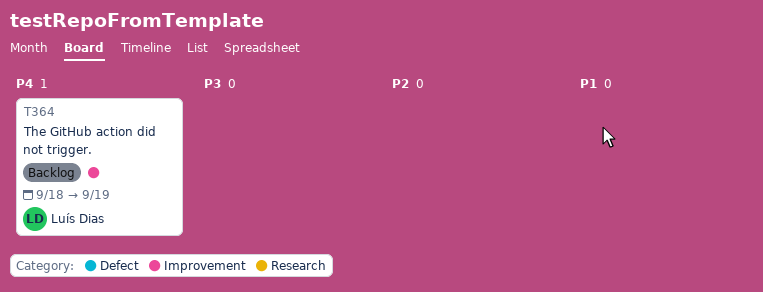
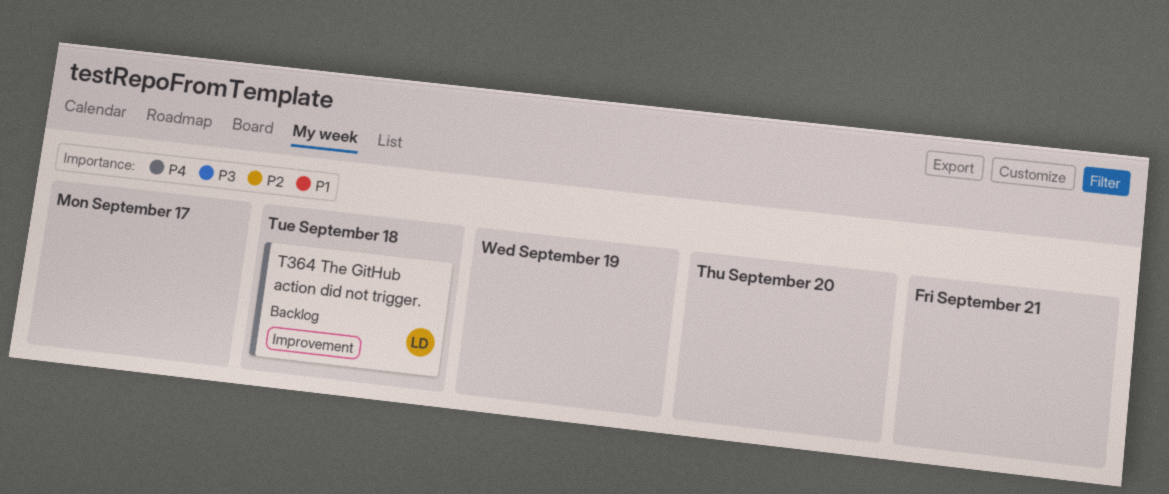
T364, due: Sep 19 -> Sep 18

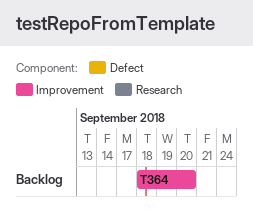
T364, due: Sep 18 -> Sep 20

